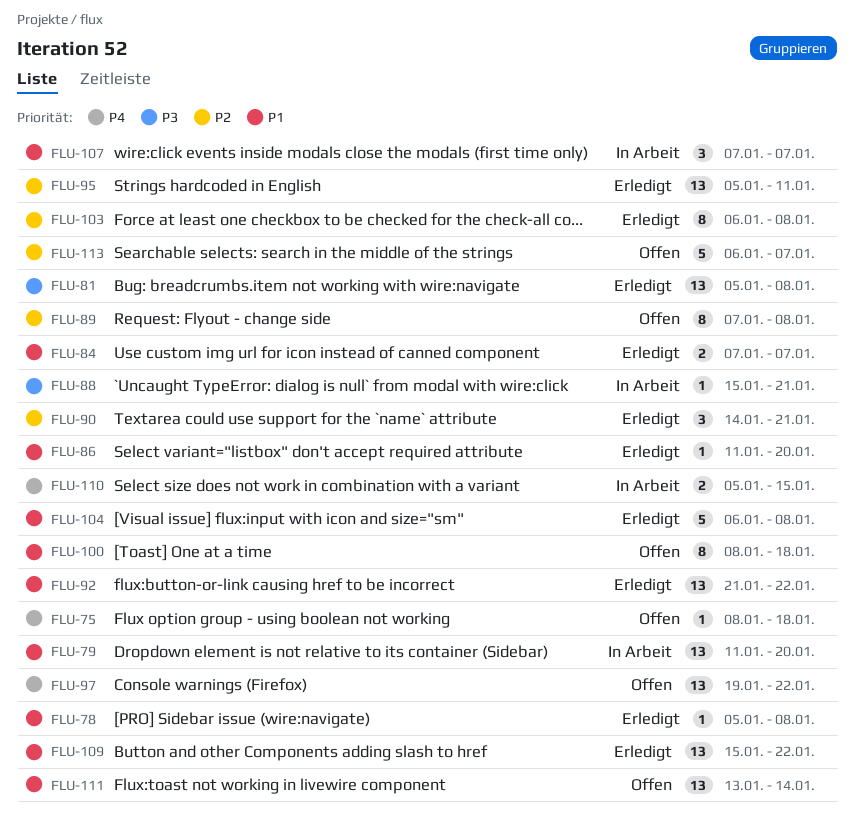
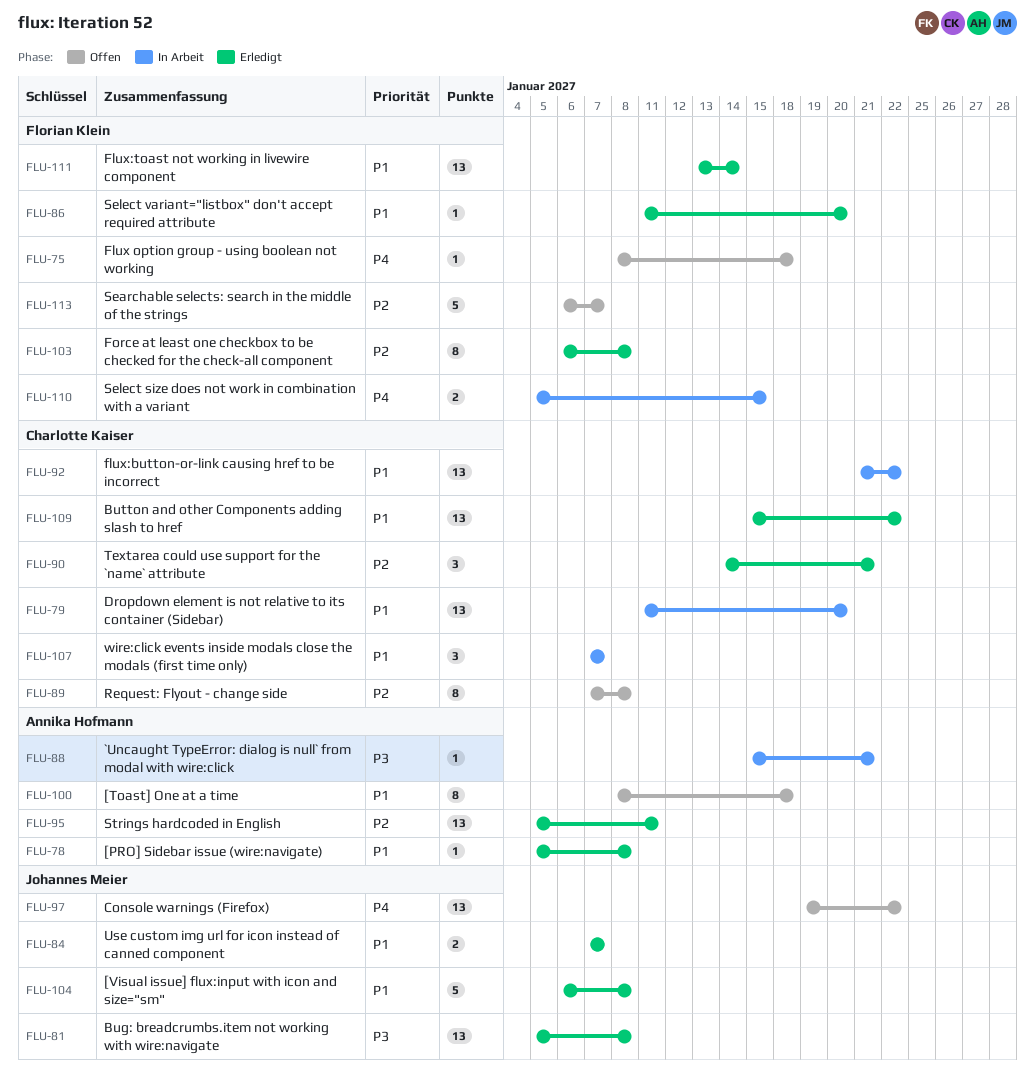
FLU-92, status: Erledigt -> In Arbeit
FLU-111, status: Offen -> Erledigt

